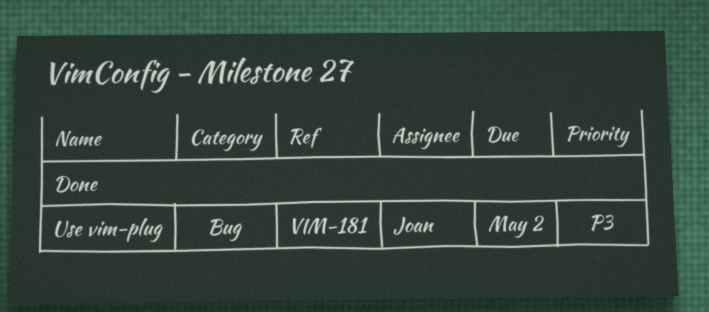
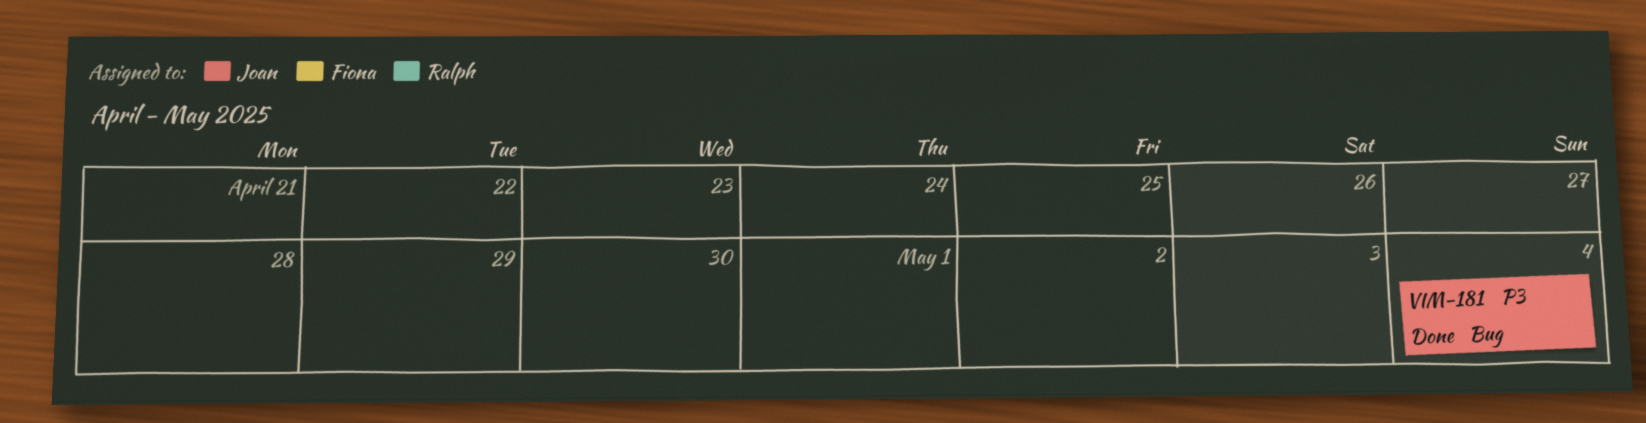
VIM-181, due: May 2 -> May 4

